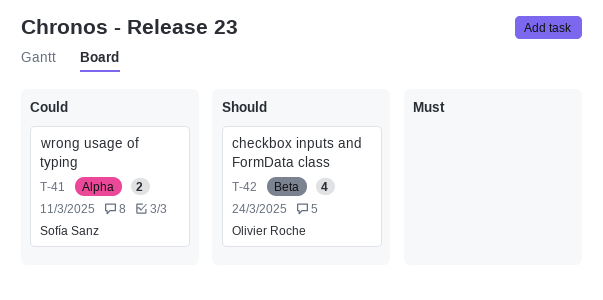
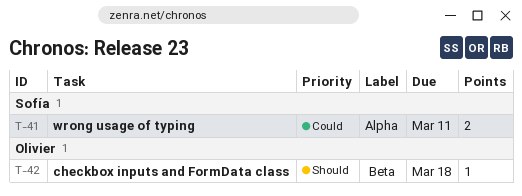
T-42, estimate: 4 -> 1
T-42, due: Mar 24 -> Mar 18

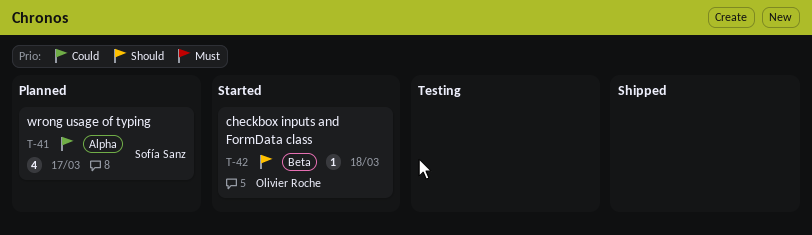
T-41, estimate: 2 -> 4
T-41, due: Mar 11 -> Mar 17

